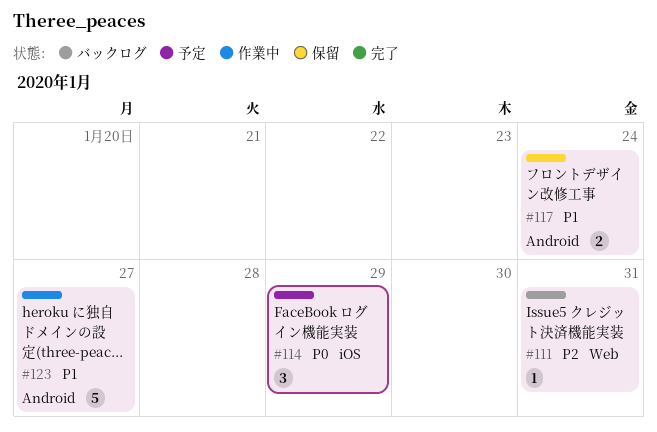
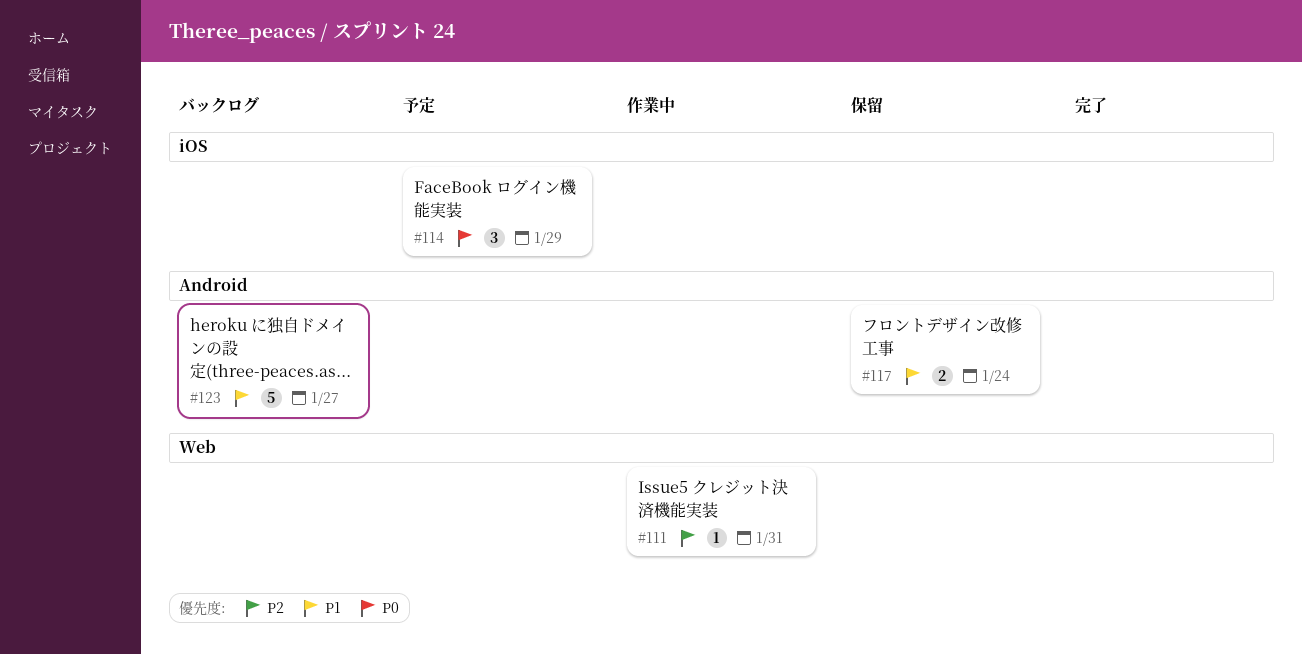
#111, status: バックログ -> 作業中
#123, status: 作業中 -> バックログ

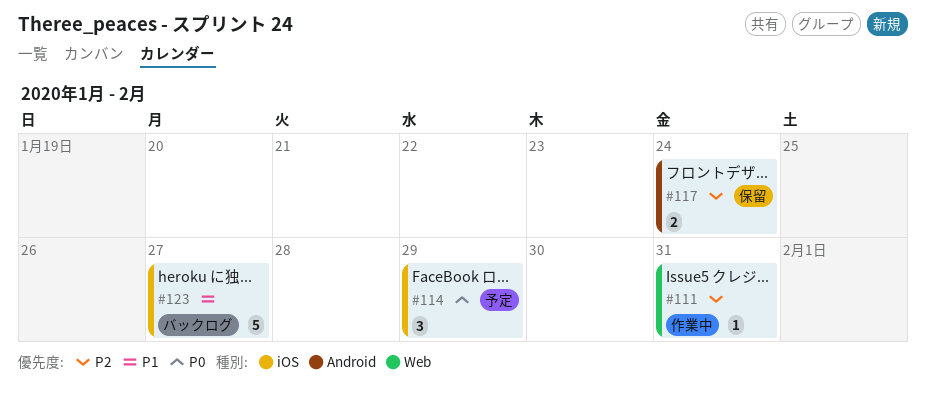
#117, priority: P1 -> P2
#123, label: Android -> iOS

